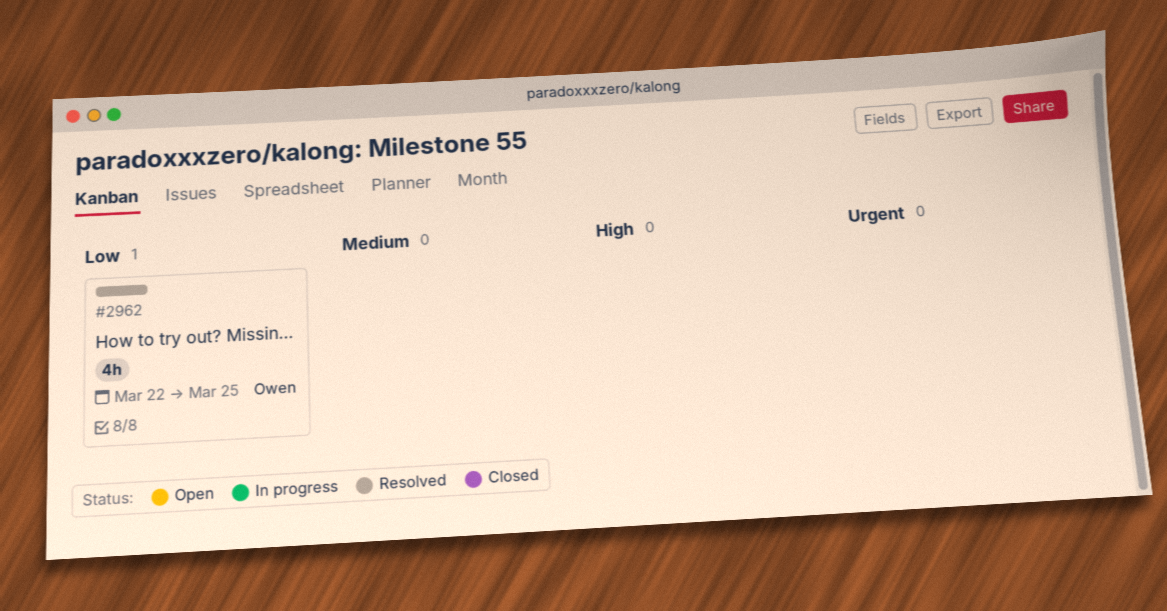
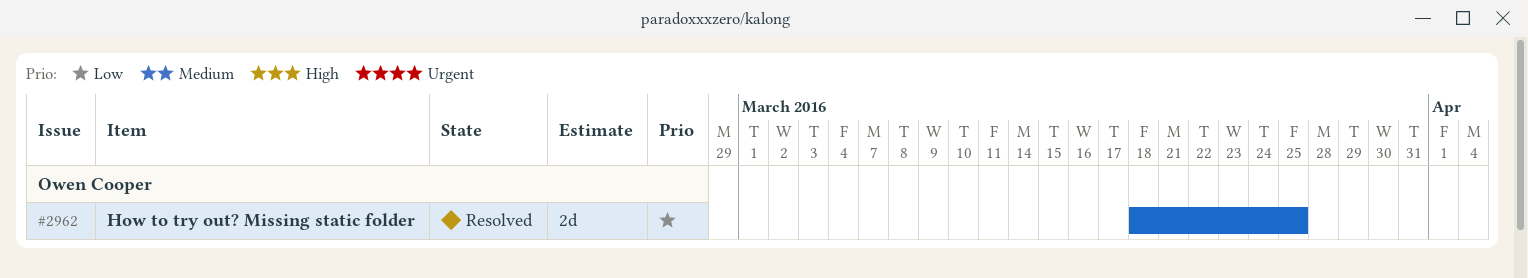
#2962, estimate: 4h -> 2d
#2962, start: Mar 22 -> Mar 18

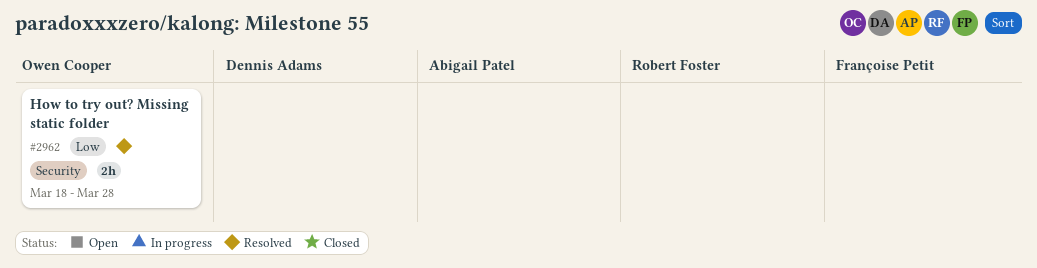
#2962, estimate: 2d -> 2h
#2962, due: Mar 25 -> Mar 28

